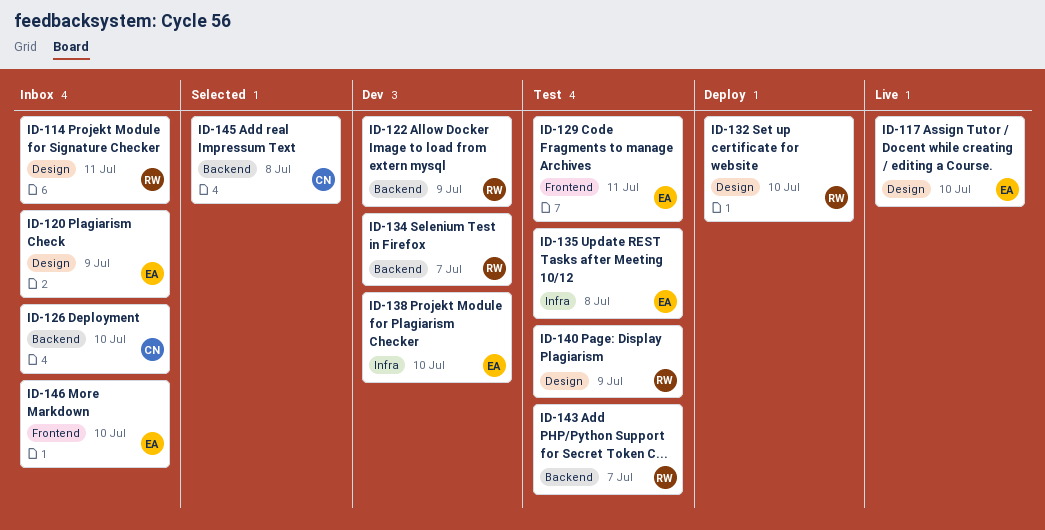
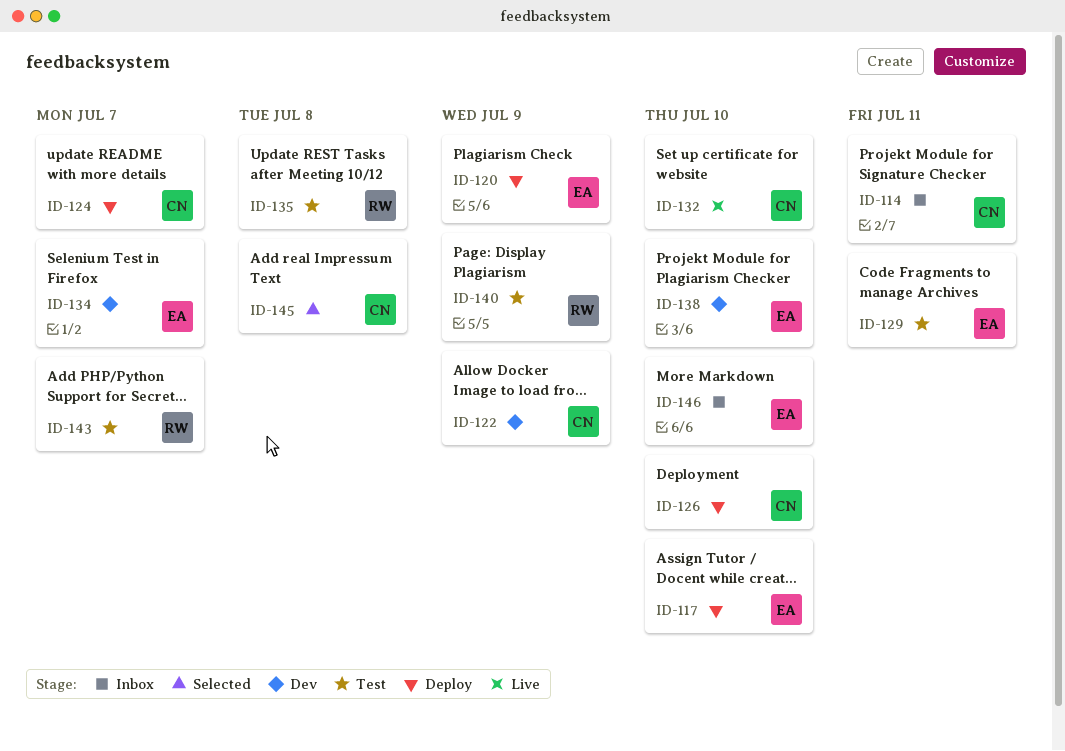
ID-114, owner: RW -> CN
ID-117, status: Live -> Deploy
ID-120, status: Inbox -> Deploy
ID-122, owner: RW -> CN
ID-124: none -> present
ID-126, status: Inbox -> Deploy
ID-132, status: Deploy -> Live
ID-132, owner: RW -> CN
ID-134, owner: RW -> EA
ID-135, owner: EA -> RW

